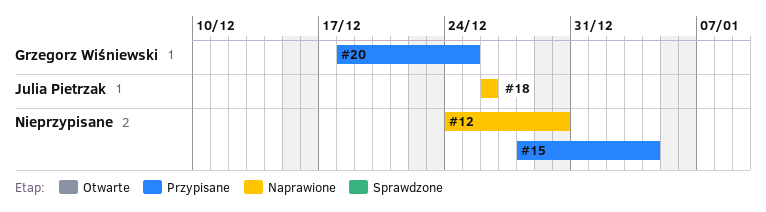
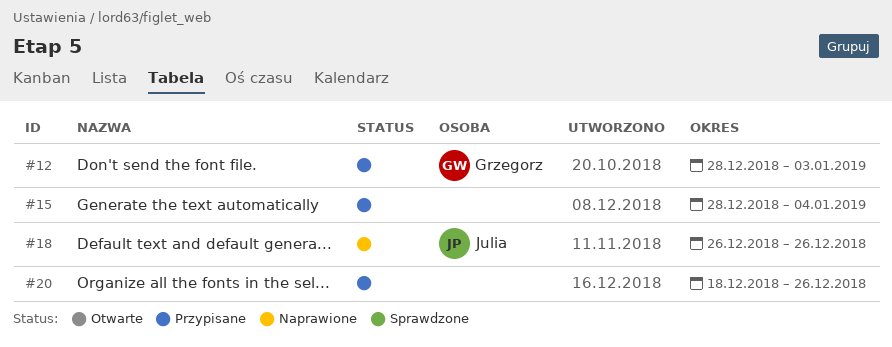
#12, status: Naprawione -> Przypisane
#12, owner: none -> Grzegorz Wiśniewski
#12, start: Dec 24 -> Dec 28
#12, due: Dec 30 -> Jan 3
#20, owner: Grzegorz Wiśniewski -> none
#20, due: Dec 25 -> Dec 26

